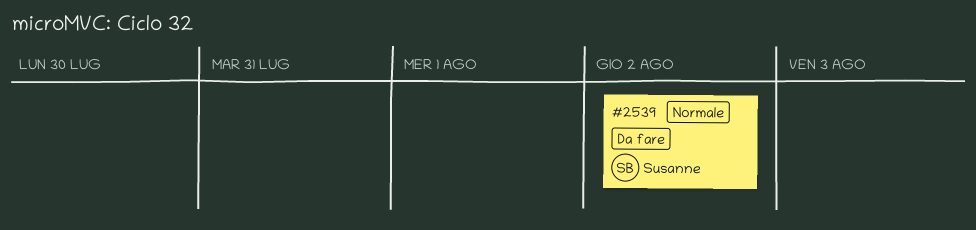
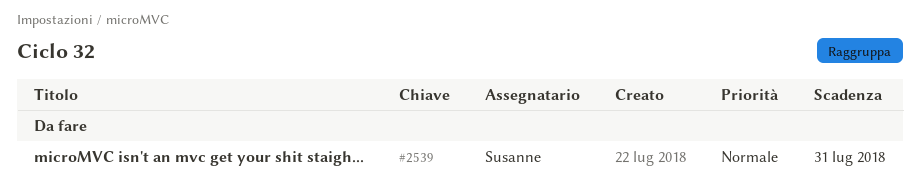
#2539, due: Aug 2 -> Jul 31

